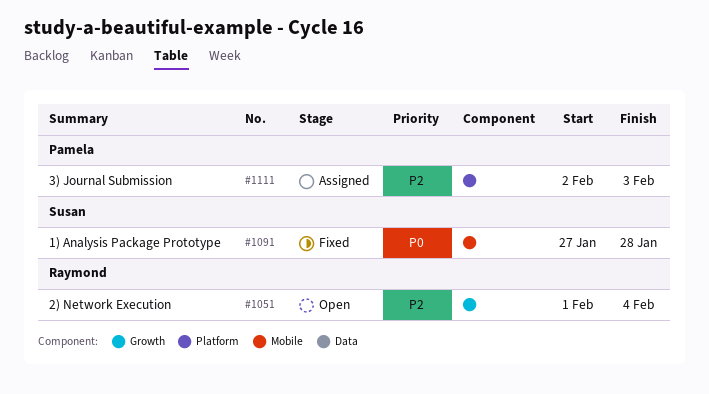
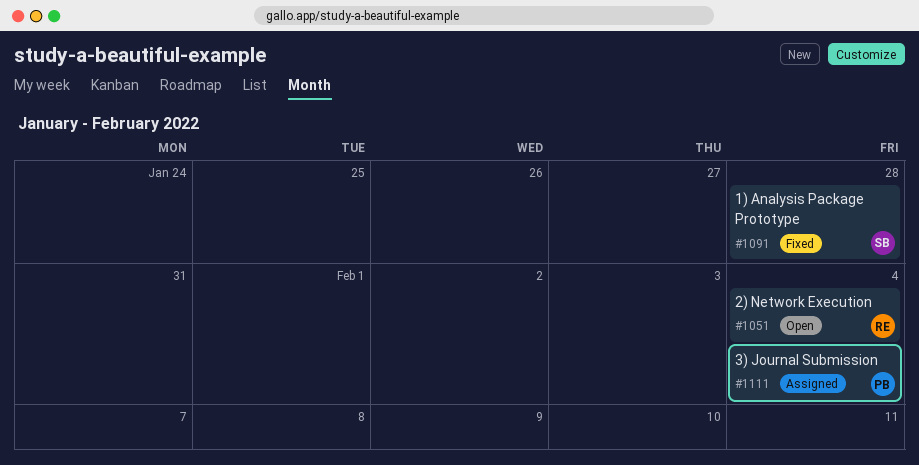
#1111, due: Feb 3 -> Feb 4

